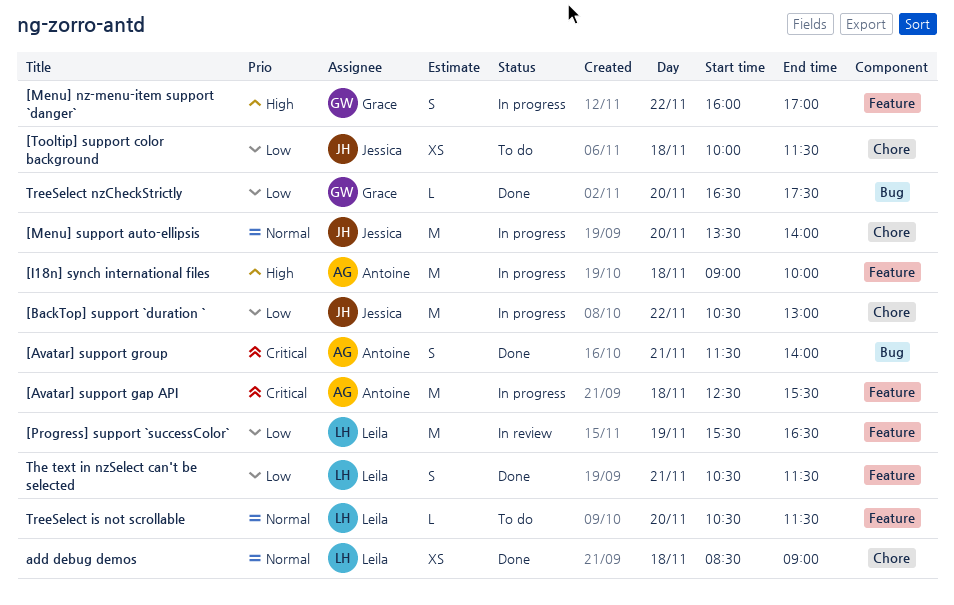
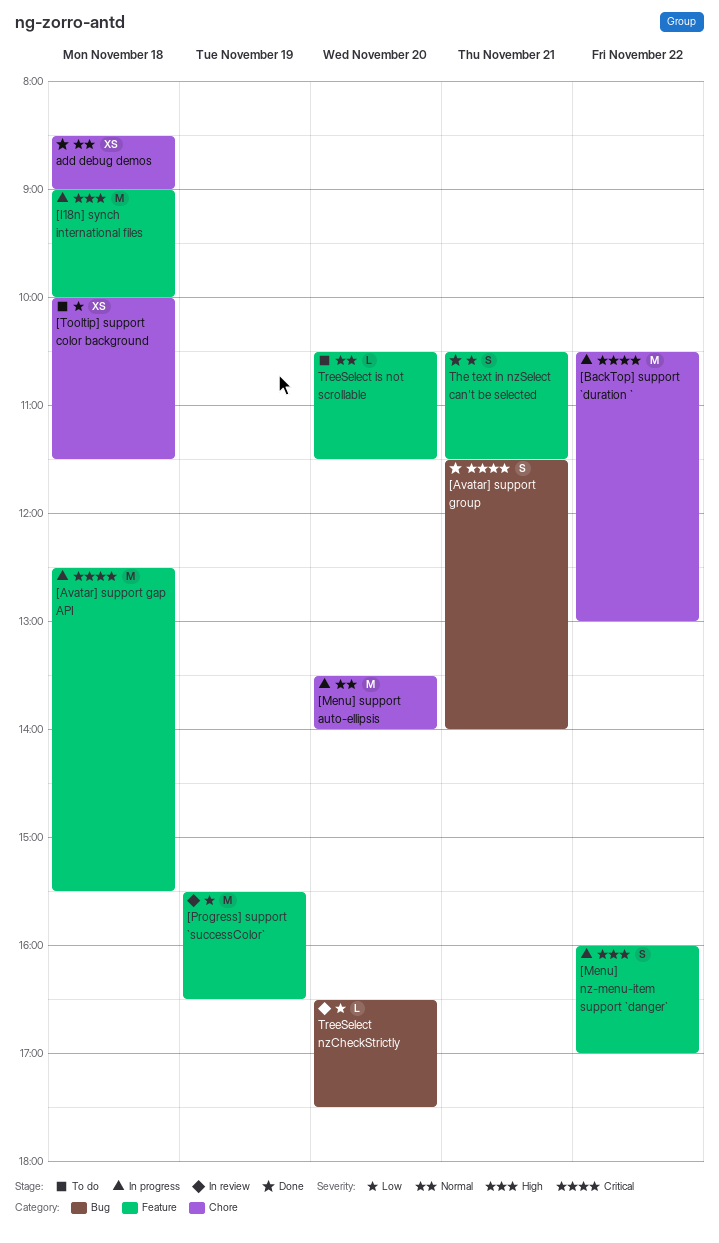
[BackTop] support `duration `, priority: Low -> Critical
TreeSelect nzCheckStrictly, status: Done -> In review

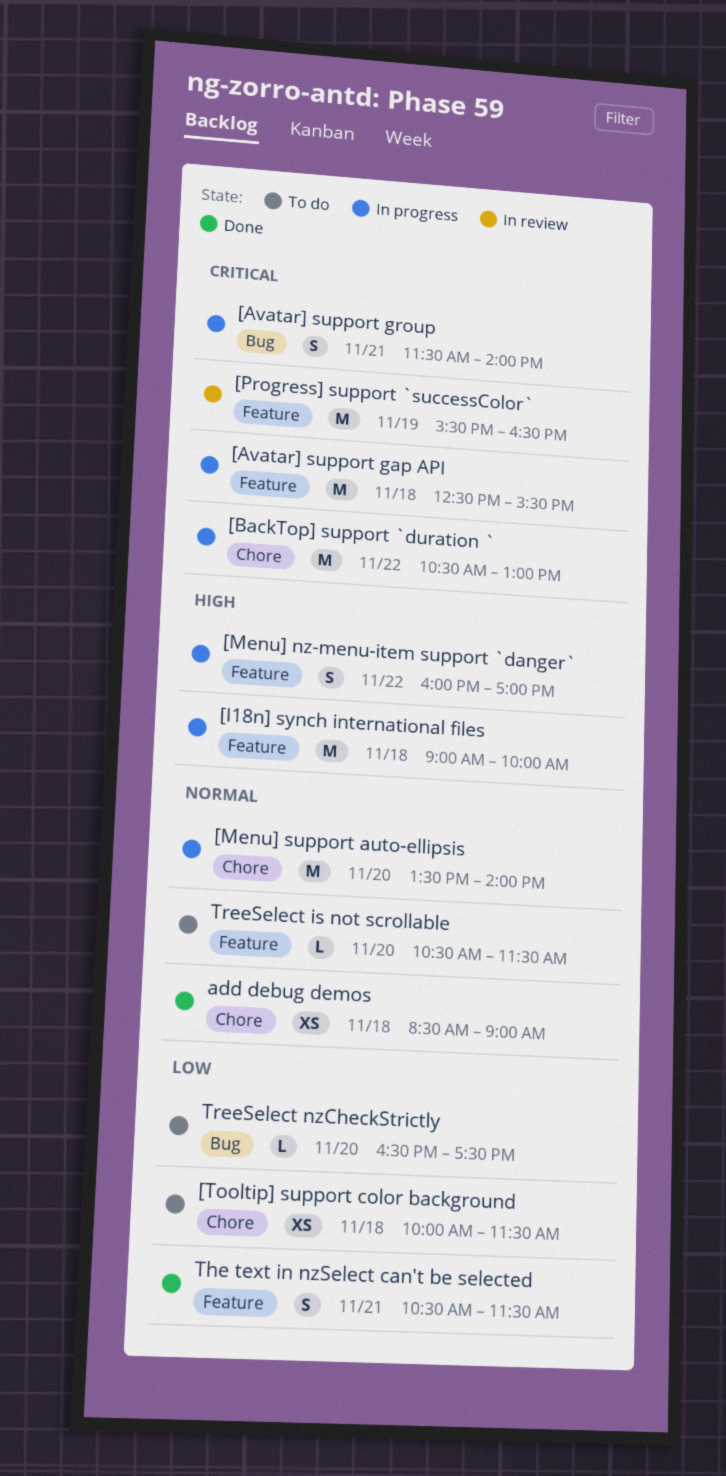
[Avatar] support group, status: Done -> In progress
[Progress] support `successColor`, priority: Low -> Critical
TreeSelect nzCheckStrictly, status: In review -> To do

